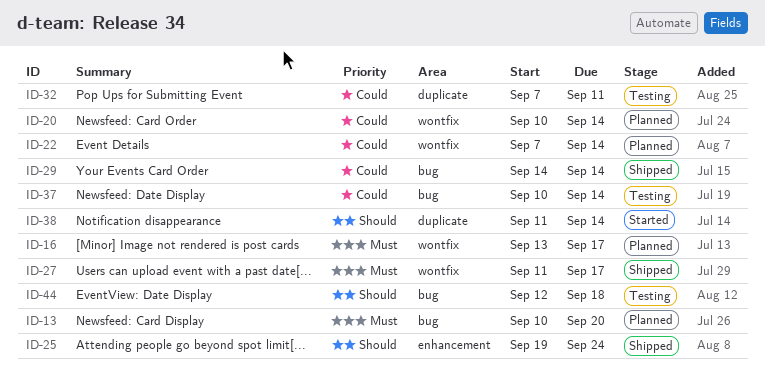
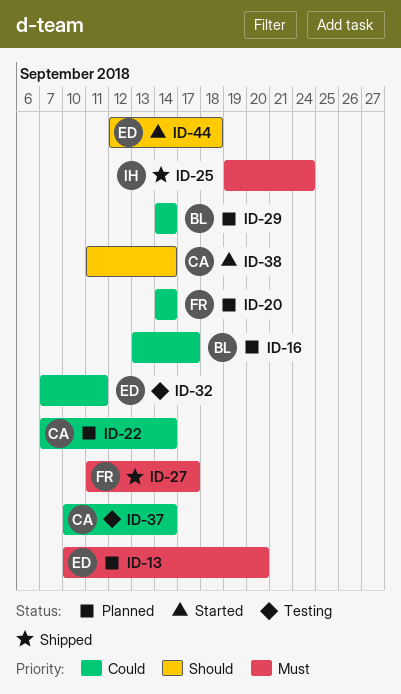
ID-16, priority: Must -> Could
ID-20, start: Sep 10 -> Sep 14
ID-25, priority: Should -> Must
ID-29, status: Shipped -> Planned
ID-44, status: Testing -> Started

